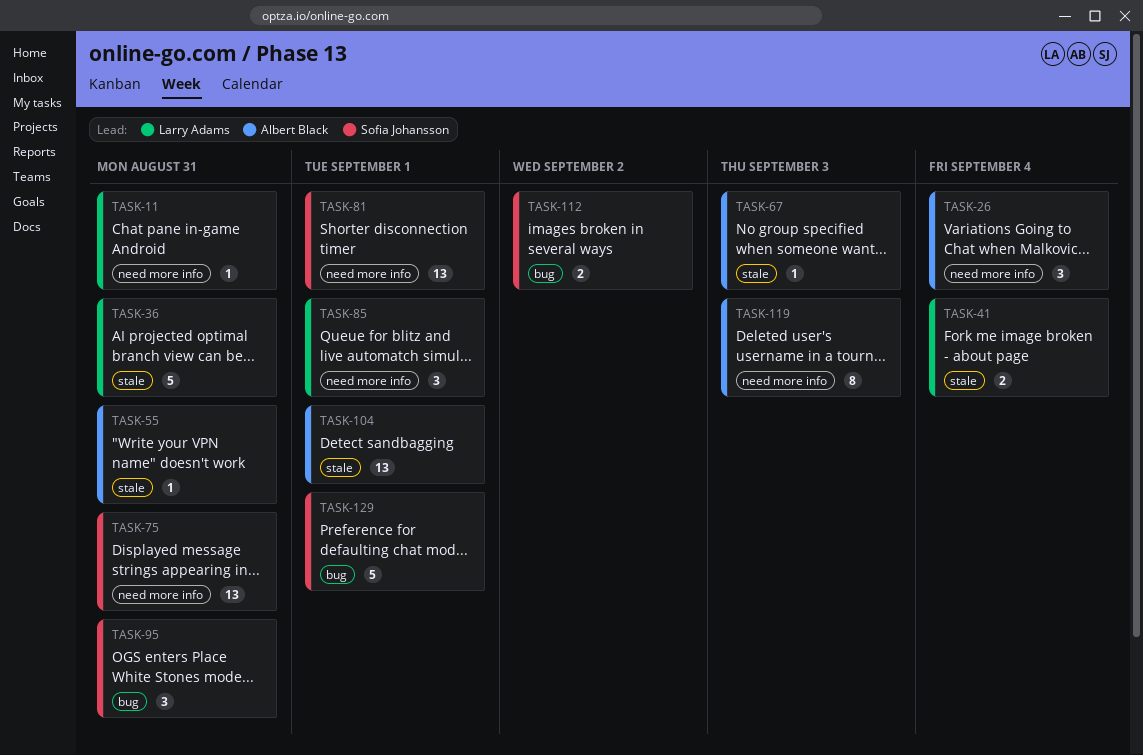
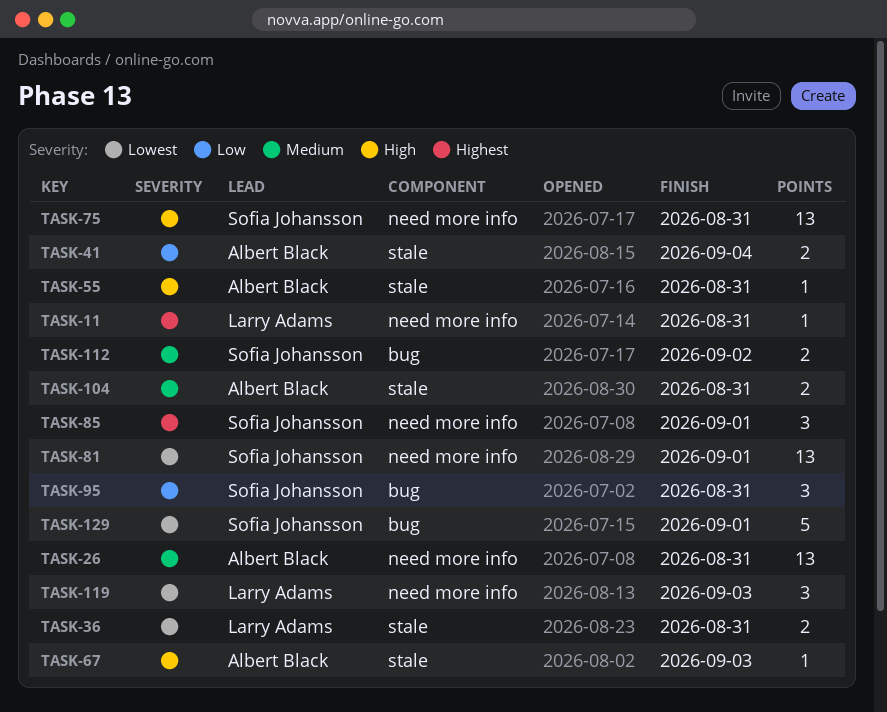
TASK-26, estimate: 3 -> 13
TASK-26, due: Sep 4 -> Aug 31
TASK-36, estimate: 5 -> 2
TASK-41, owner: Larry Adams -> Albert Black
TASK-85, owner: Larry Adams -> Sofia Johansson
TASK-104, estimate: 13 -> 2
TASK-104, due: Sep 1 -> Aug 31
TASK-119, owner: Albert Black -> Larry Adams
TASK-119, estimate: 8 -> 3

